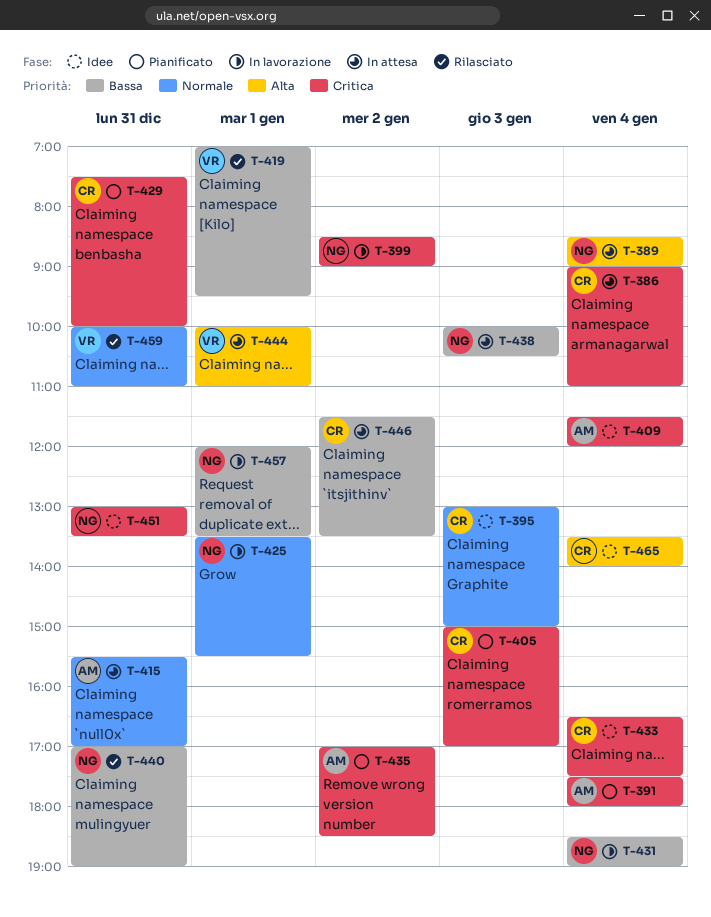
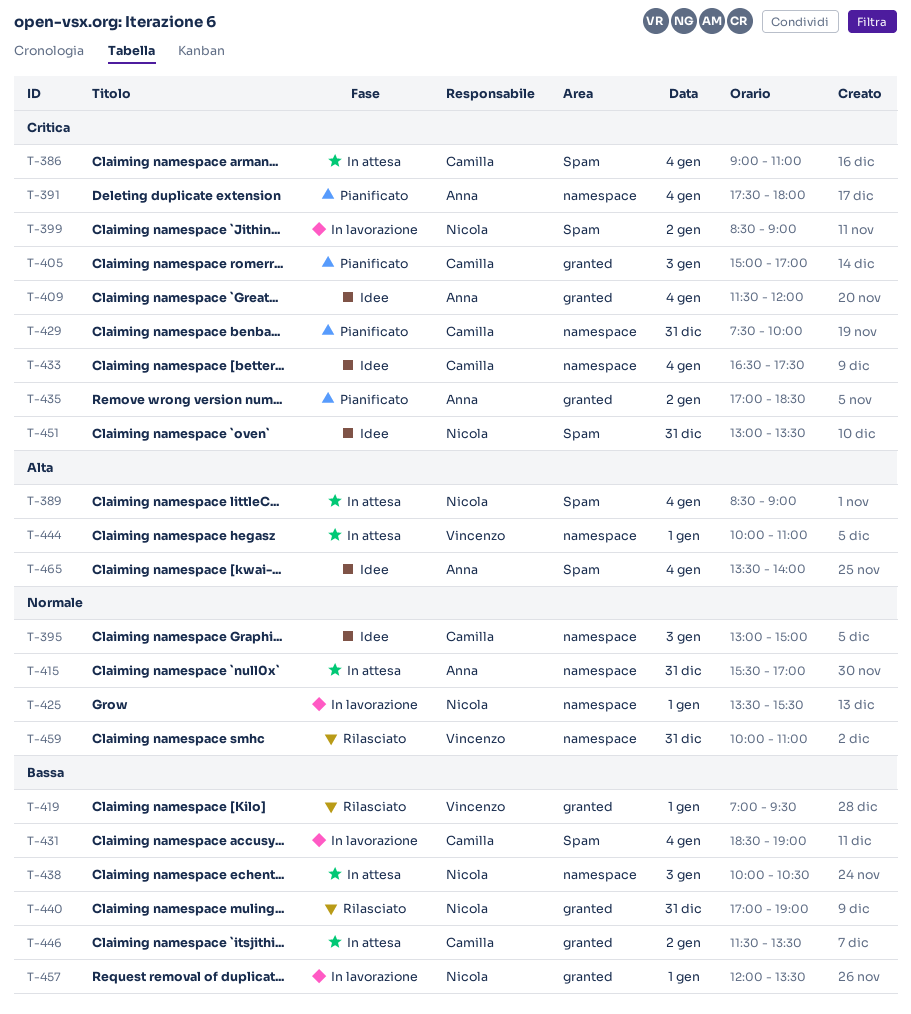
T-431, owner: Nicola -> Camilla
T-465, owner: Camilla -> Anna

